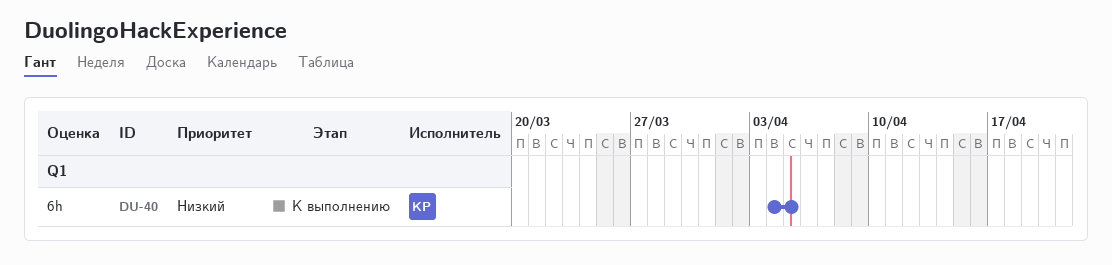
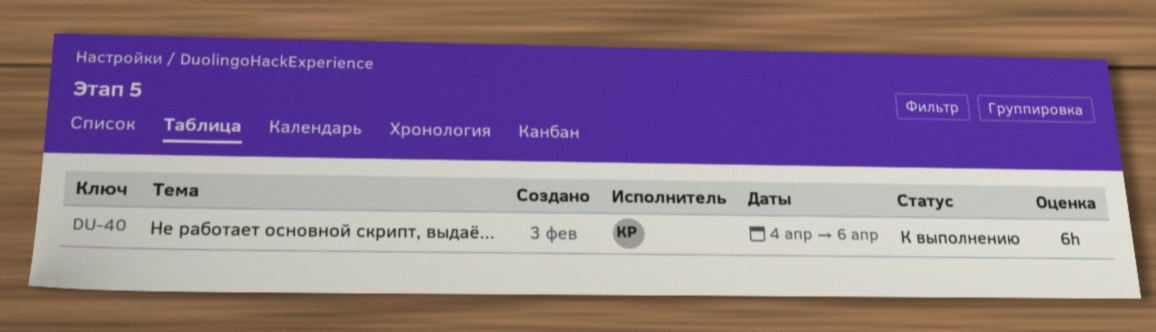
DU-40, due: Apr 5 -> Apr 6

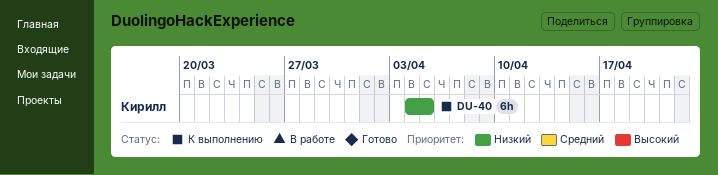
DU-40, due: Apr 6 -> Apr 5

